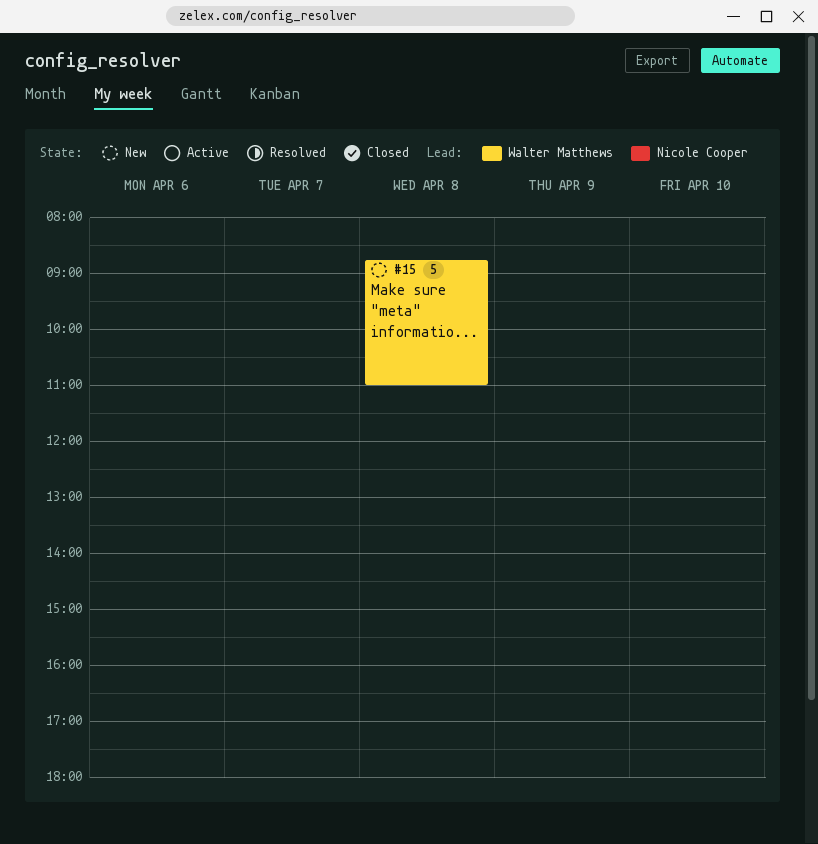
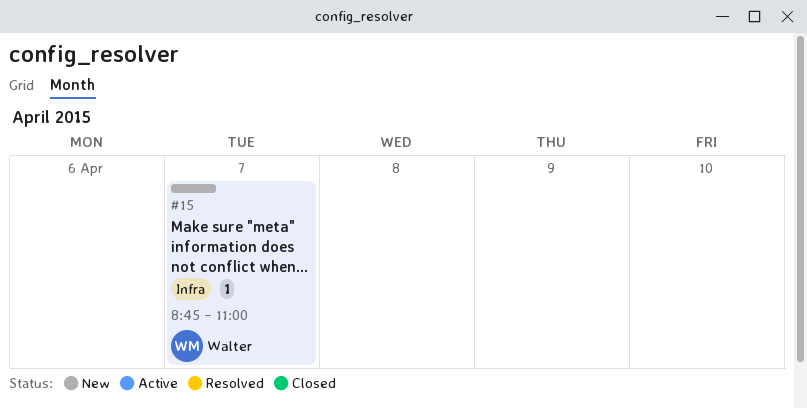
#15, estimate: 5 -> 1
#15, day: Apr 8 -> Apr 7

